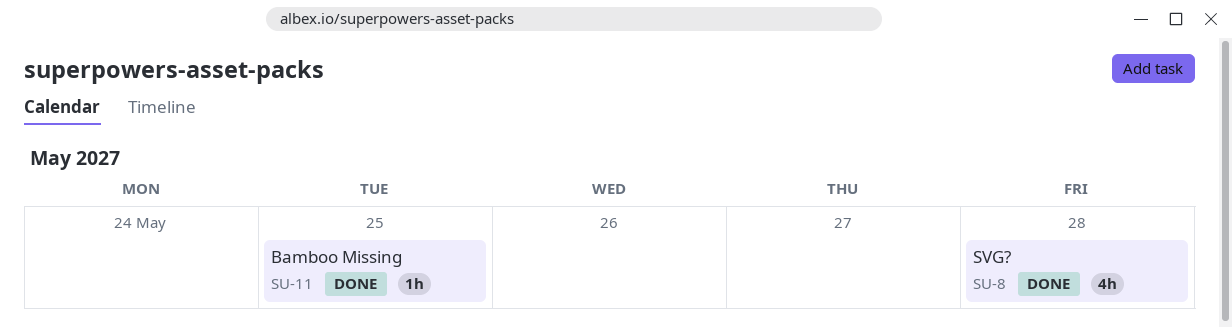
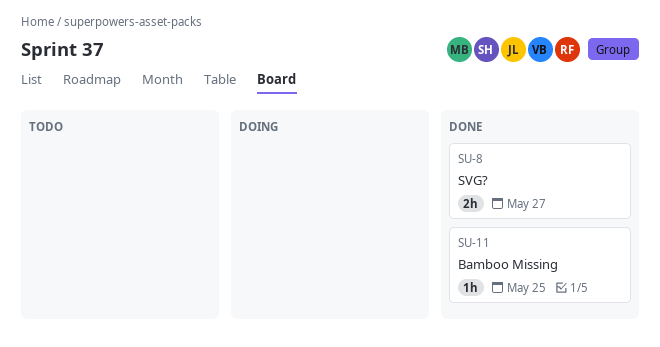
SU-8, estimate: 4h -> 2h
SU-8, due: May 28 -> May 27

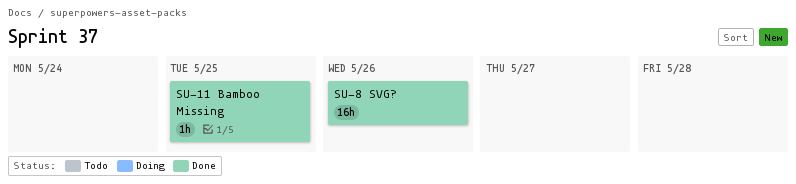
SU-8, estimate: 2h -> 16h
SU-8, due: May 27 -> May 26

